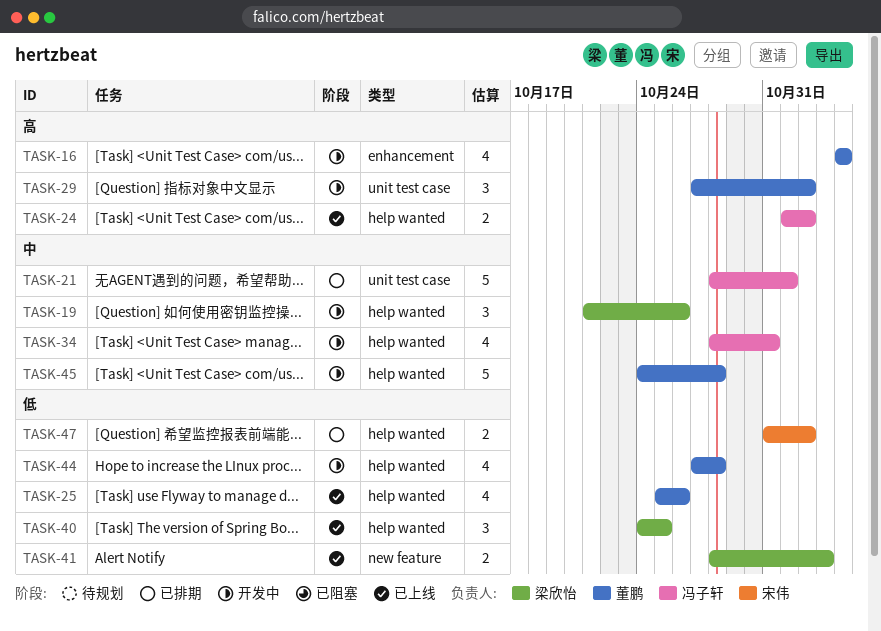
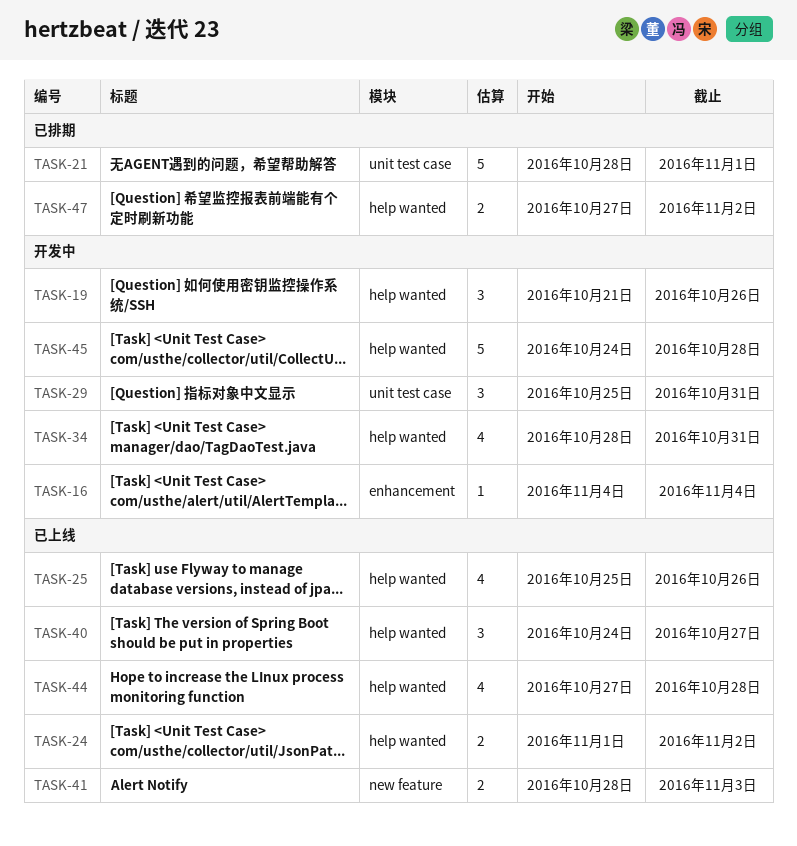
TASK-16, estimate: 4 -> 1
TASK-29, start: Oct 27 -> Oct 25
TASK-29, due: Nov 2 -> Oct 31
TASK-40, due: Oct 25 -> Oct 27
TASK-44, status: 开发中 -> 已上线
TASK-47, start: Oct 31 -> Oct 27

